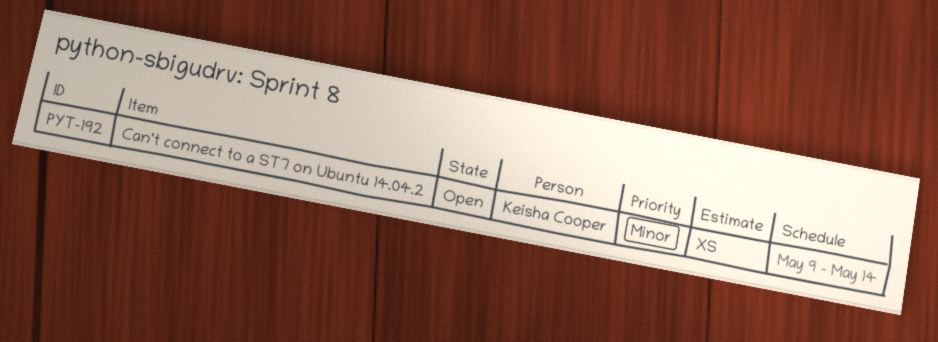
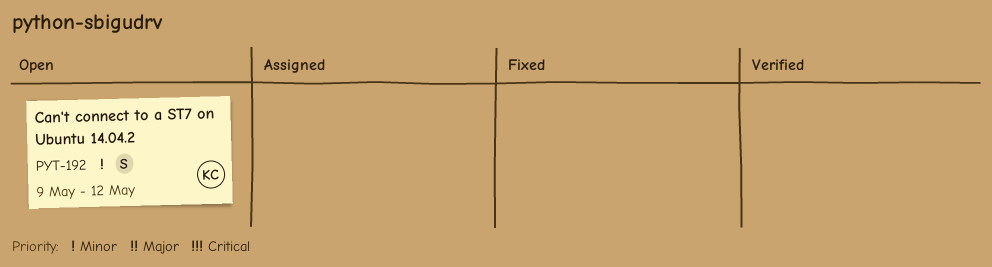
PYT-192, estimate: XS -> S
PYT-192, due: May 14 -> May 12

